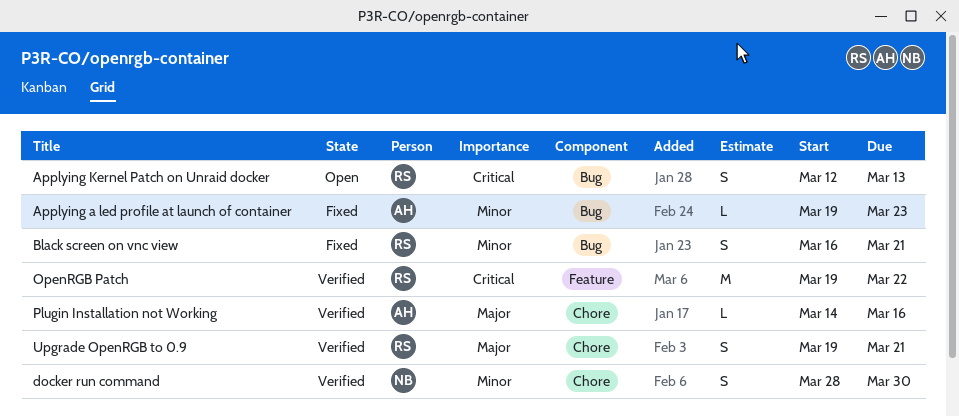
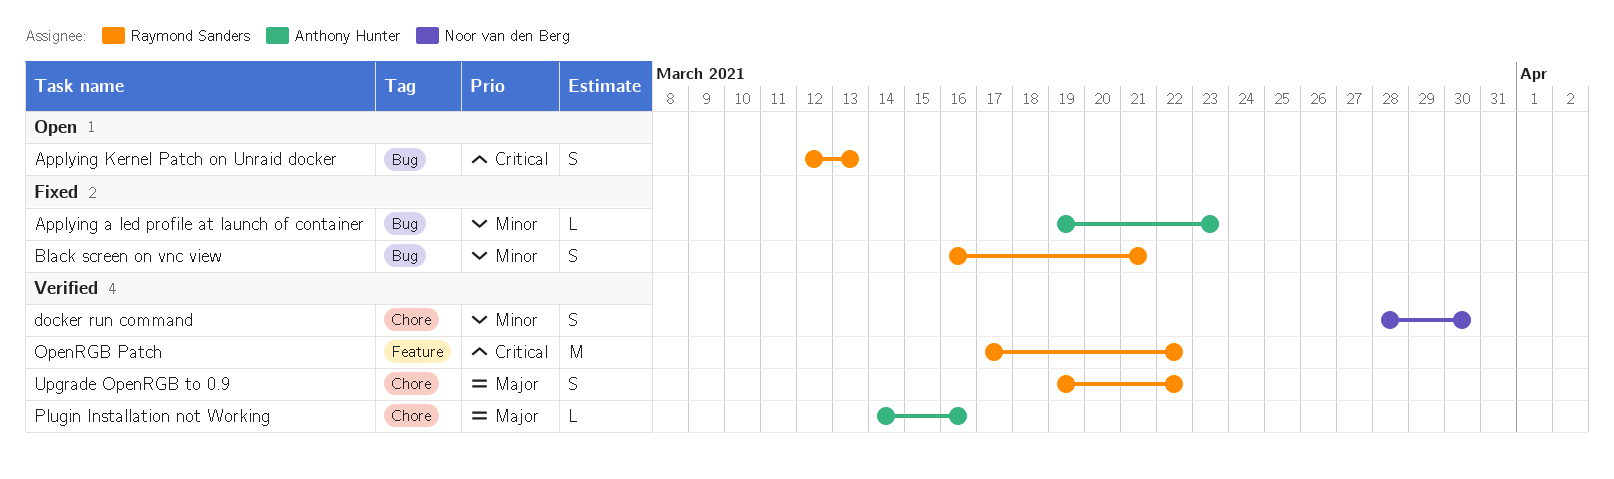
OpenRGB Patch, start: Mar 19 -> Mar 17
Upgrade OpenRGB to 0.9, due: Mar 21 -> Mar 22

